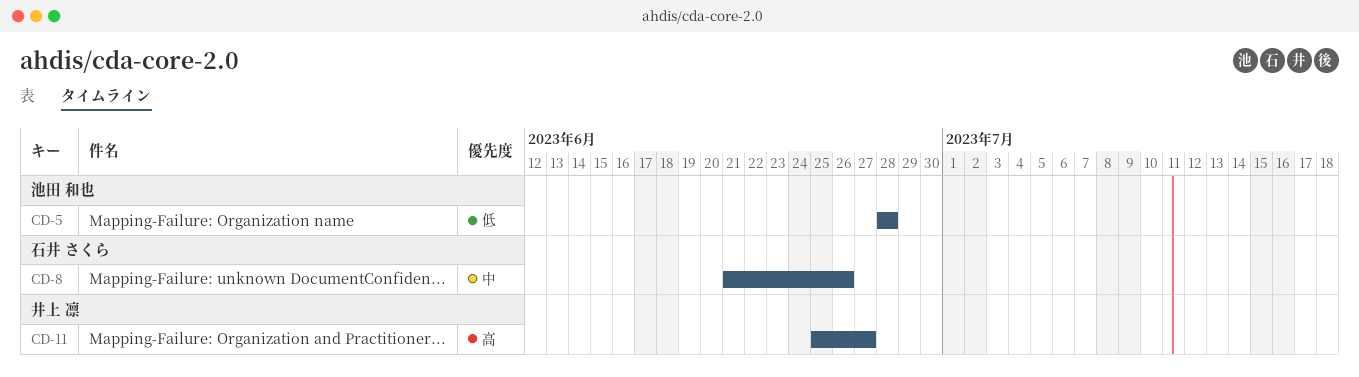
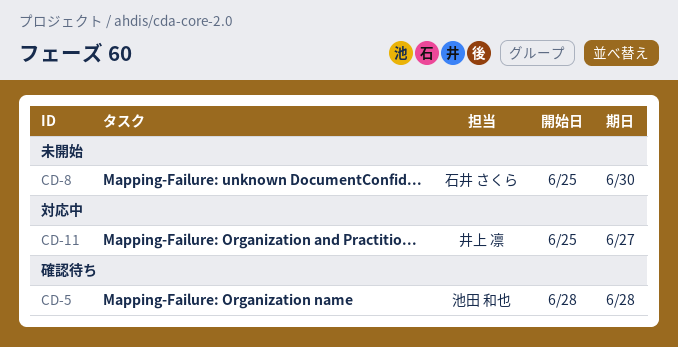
CD-8, start: Jun 21 -> Jun 25
CD-8, due: Jun 26 -> Jun 30

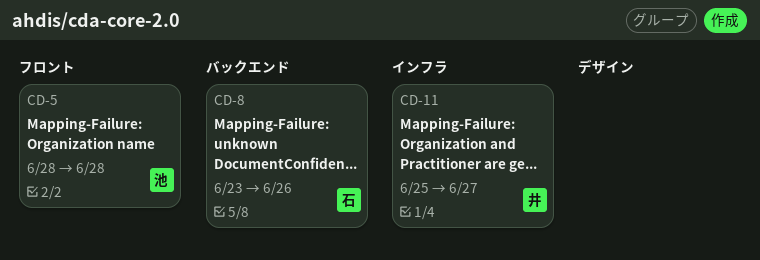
CD-8, start: Jun 25 -> Jun 23
CD-8, due: Jun 30 -> Jun 26

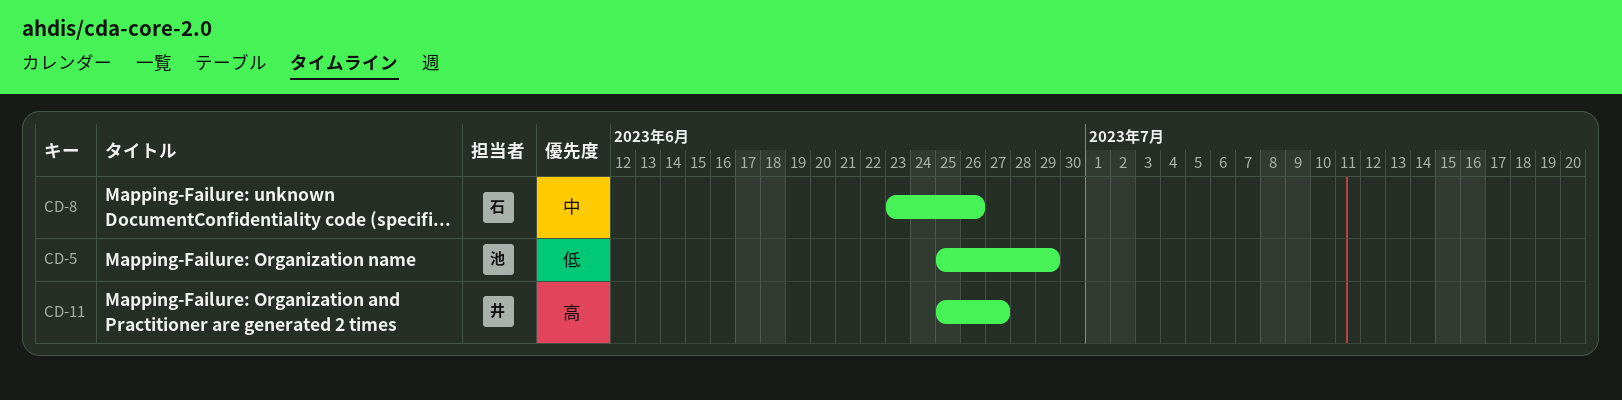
CD-5, start: Jun 28 -> Jun 25
CD-5, due: Jun 28 -> Jun 29

